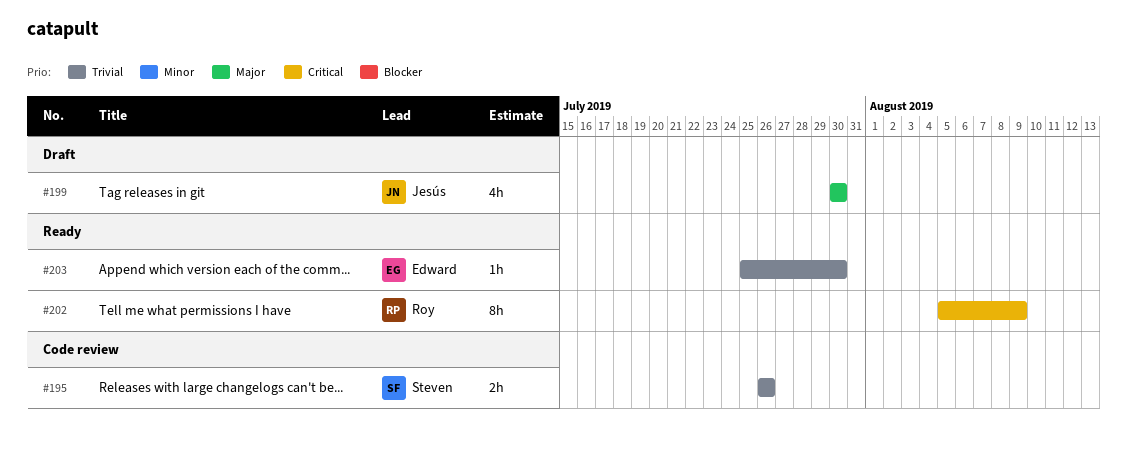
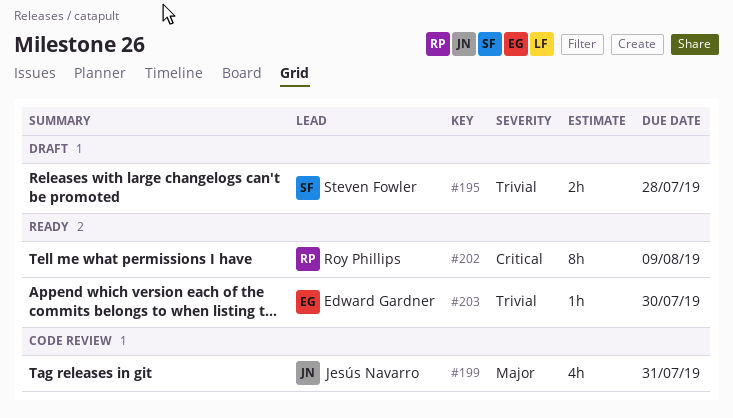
#195, status: Code review -> Draft
#195, due: Jul 26 -> Jul 28
#199, status: Draft -> Code review
#199, due: Jul 30 -> Jul 31

